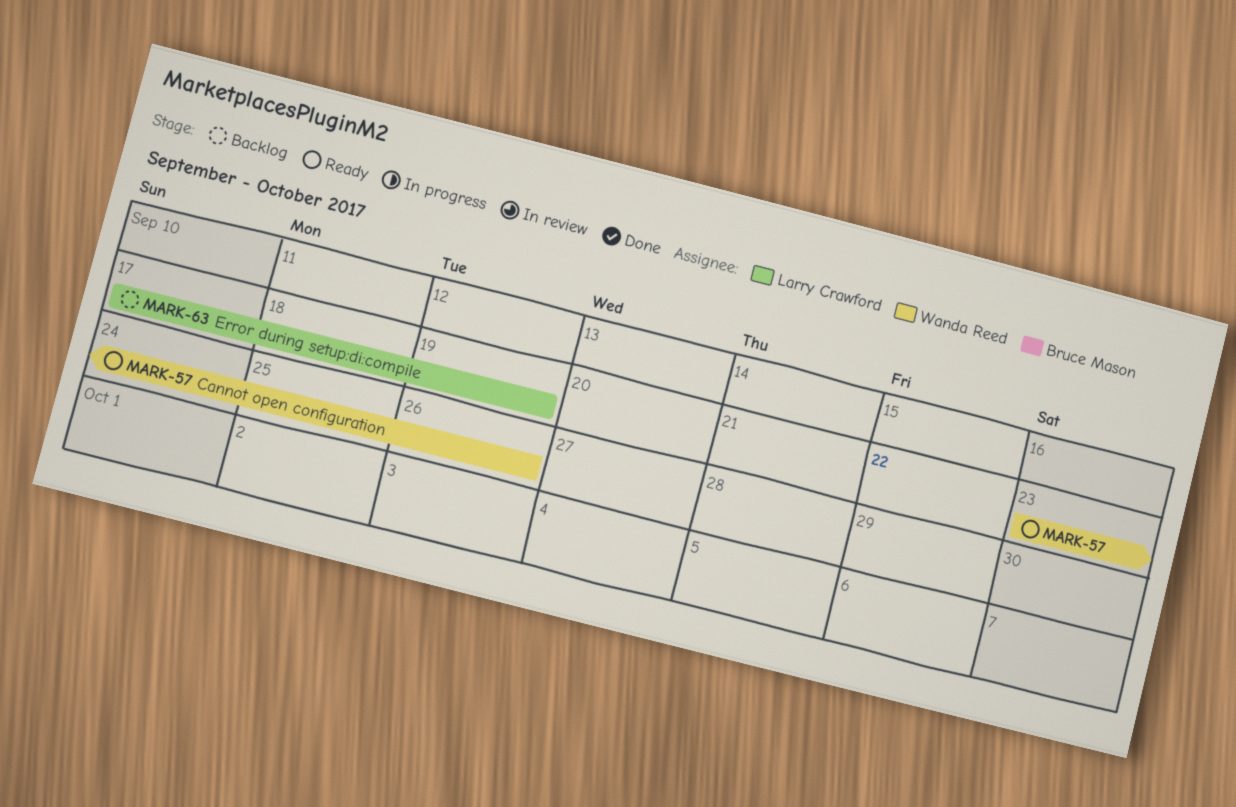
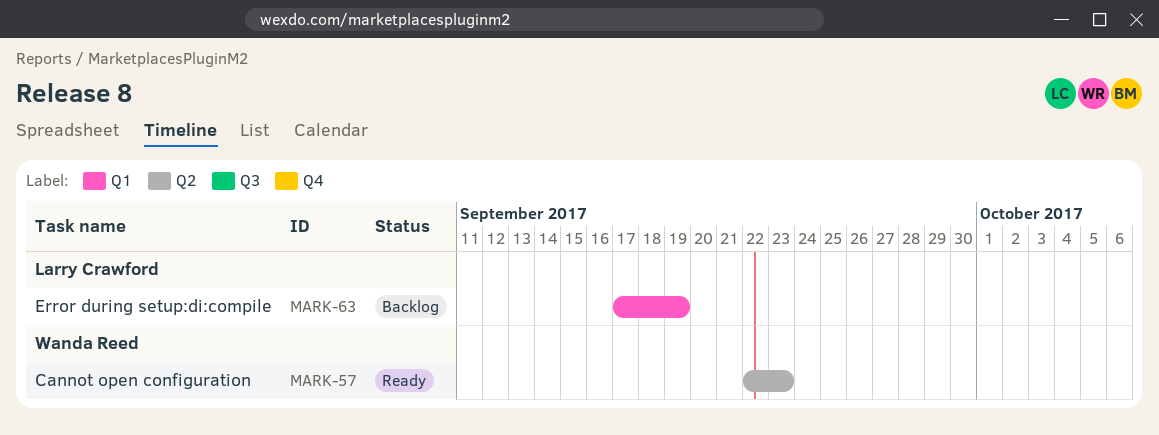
MARK-57, start: Sep 23 -> Sep 22
MARK-57, due: Sep 26 -> Sep 23

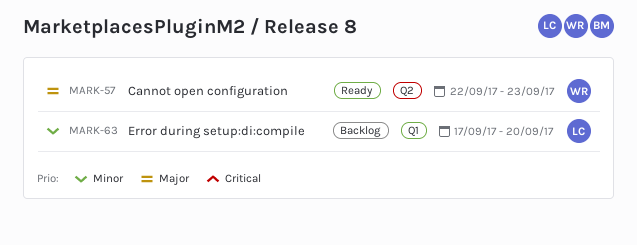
MARK-63, due: Sep 19 -> Sep 20

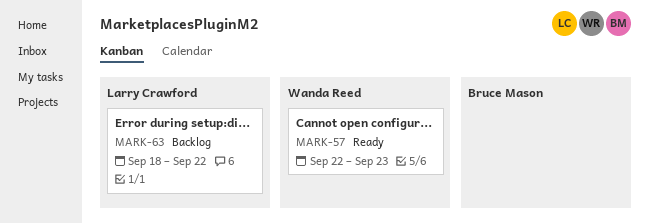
MARK-63, start: Sep 17 -> Sep 18
MARK-63, due: Sep 20 -> Sep 22

